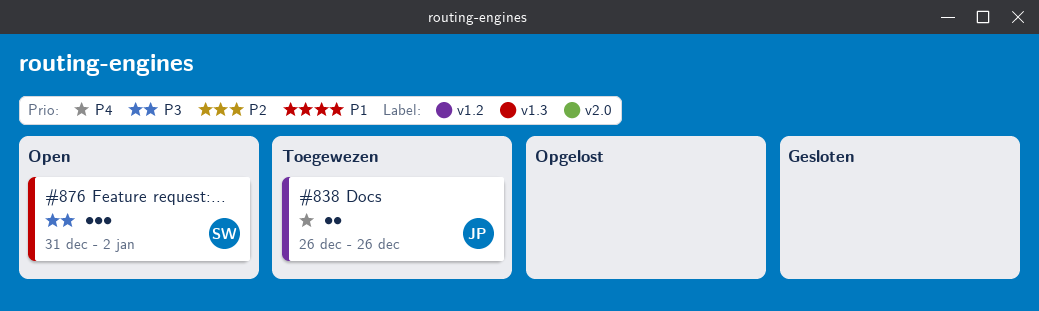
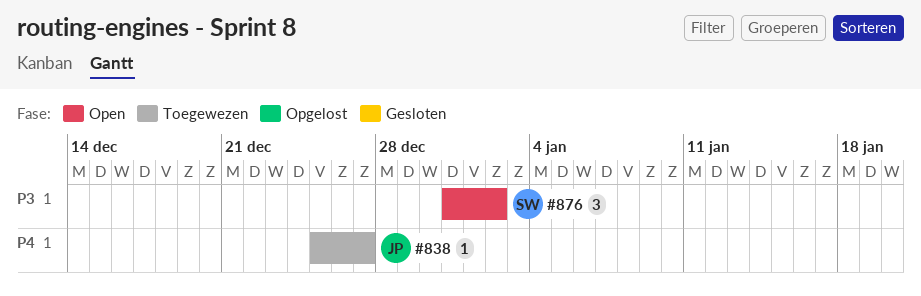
#838, estimate: 2 -> 1
#838, start: Dec 26 -> Dec 25
#838, due: Dec 26 -> Dec 27

